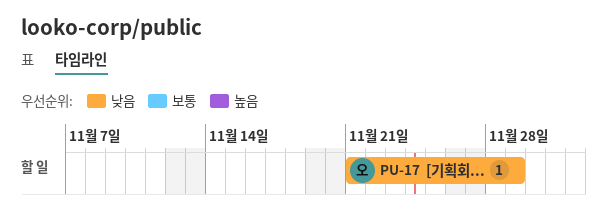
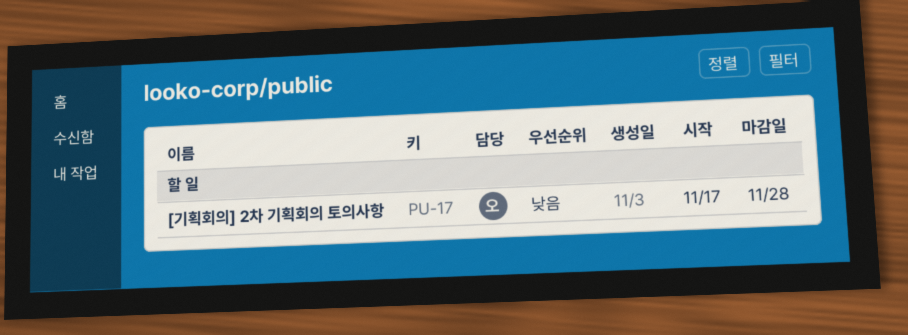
PU-17, start: Nov 21 -> Nov 17
PU-17, due: Nov 29 -> Nov 28

